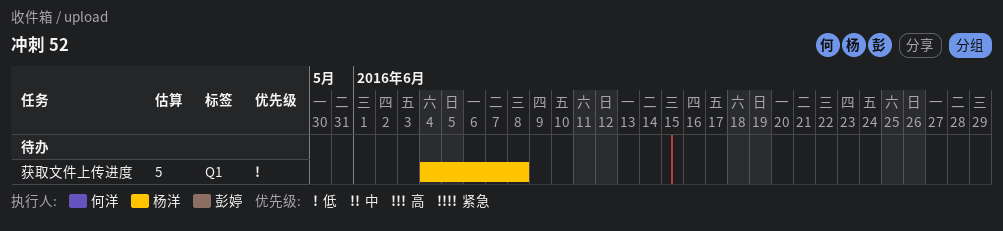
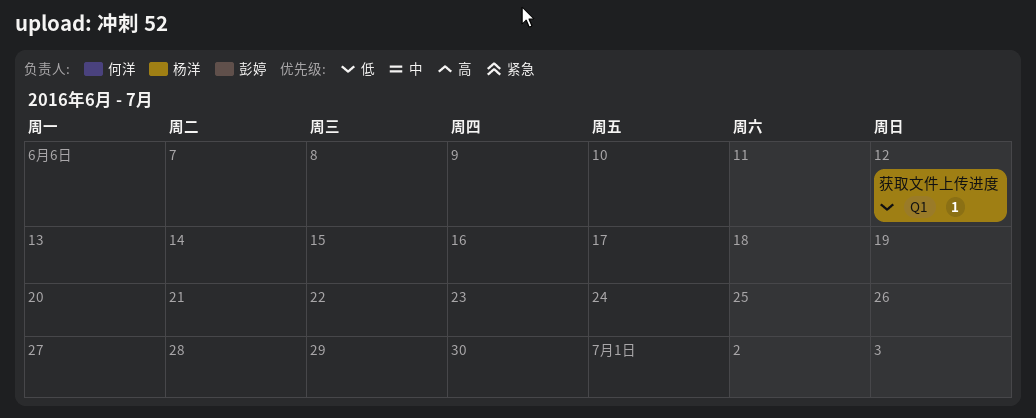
获取文件上传进度, estimate: 5 -> 1
获取文件上传进度, due: Jun 8 -> Jun 12

